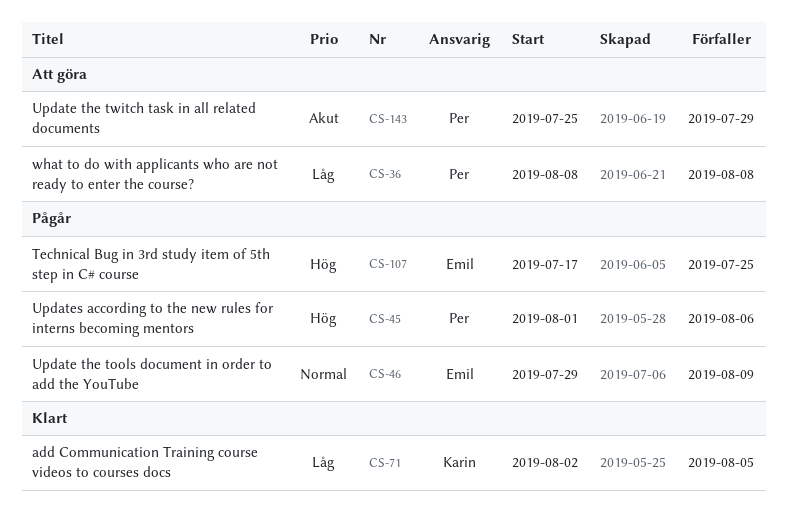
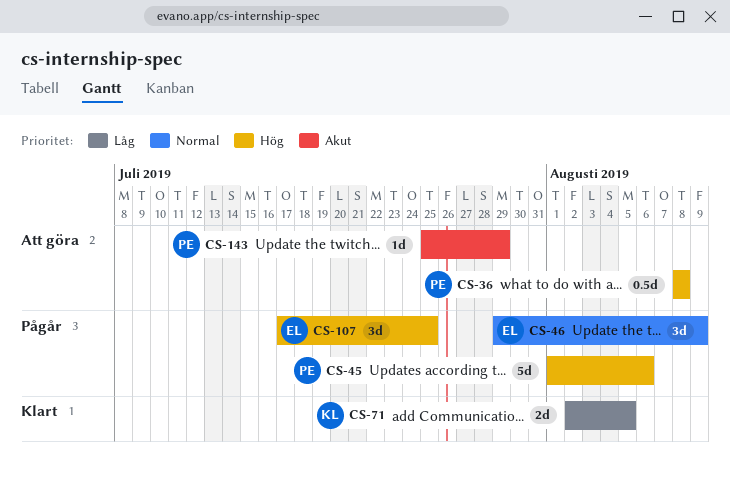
CS-36, priority: Låg -> Hög

